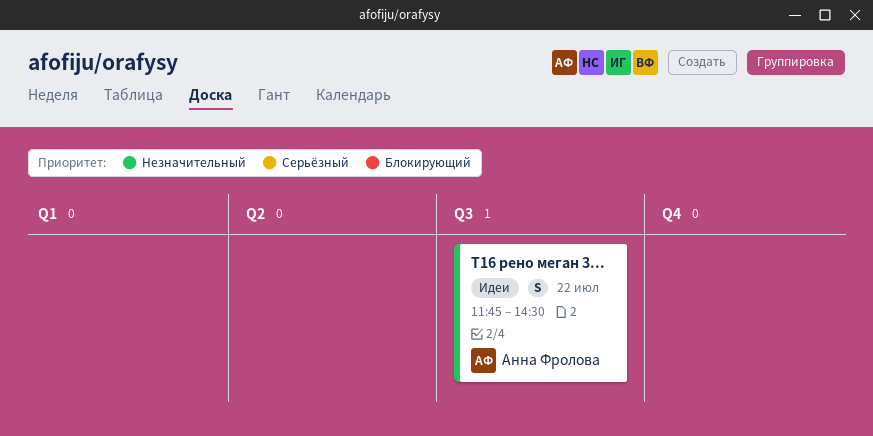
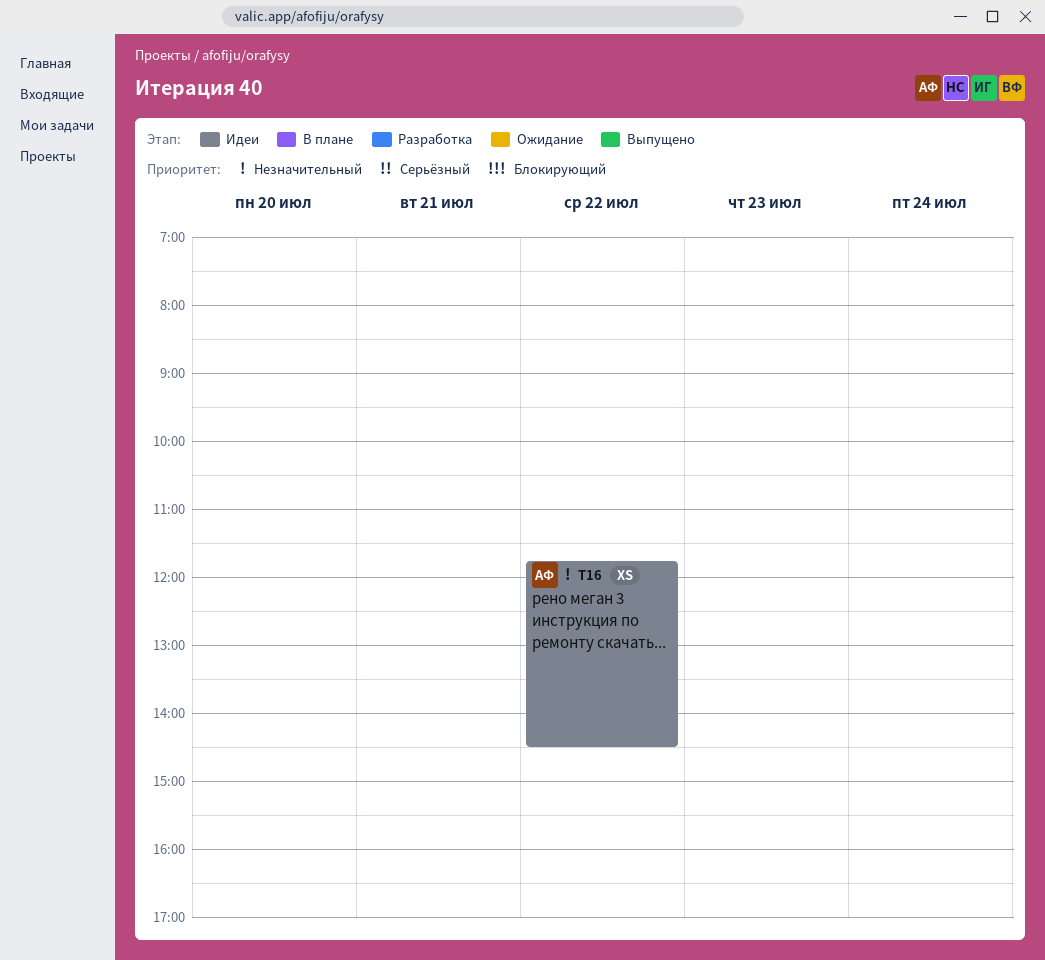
T16, estimate: S -> XS

